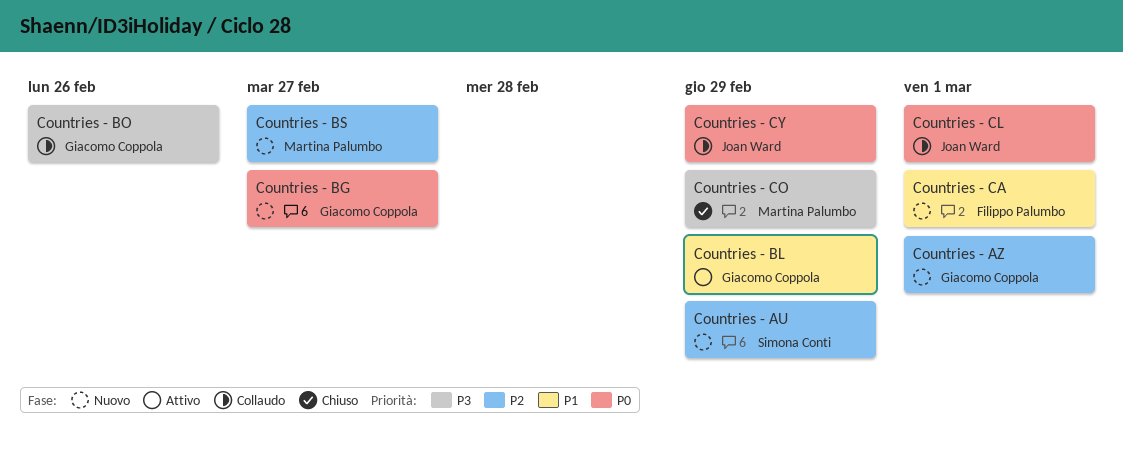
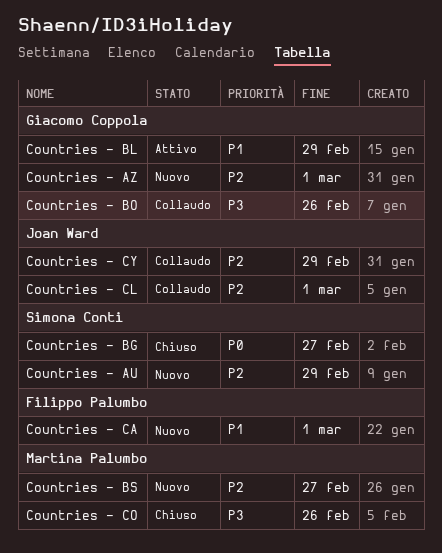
Countries - BG, status: Nuovo -> Chiuso
Countries - BG, owner: Giacomo Coppola -> Simona Conti
Countries - CL, priority: P0 -> P2
Countries - CO, due: Feb 29 -> Feb 26
Countries - CY, priority: P0 -> P2

